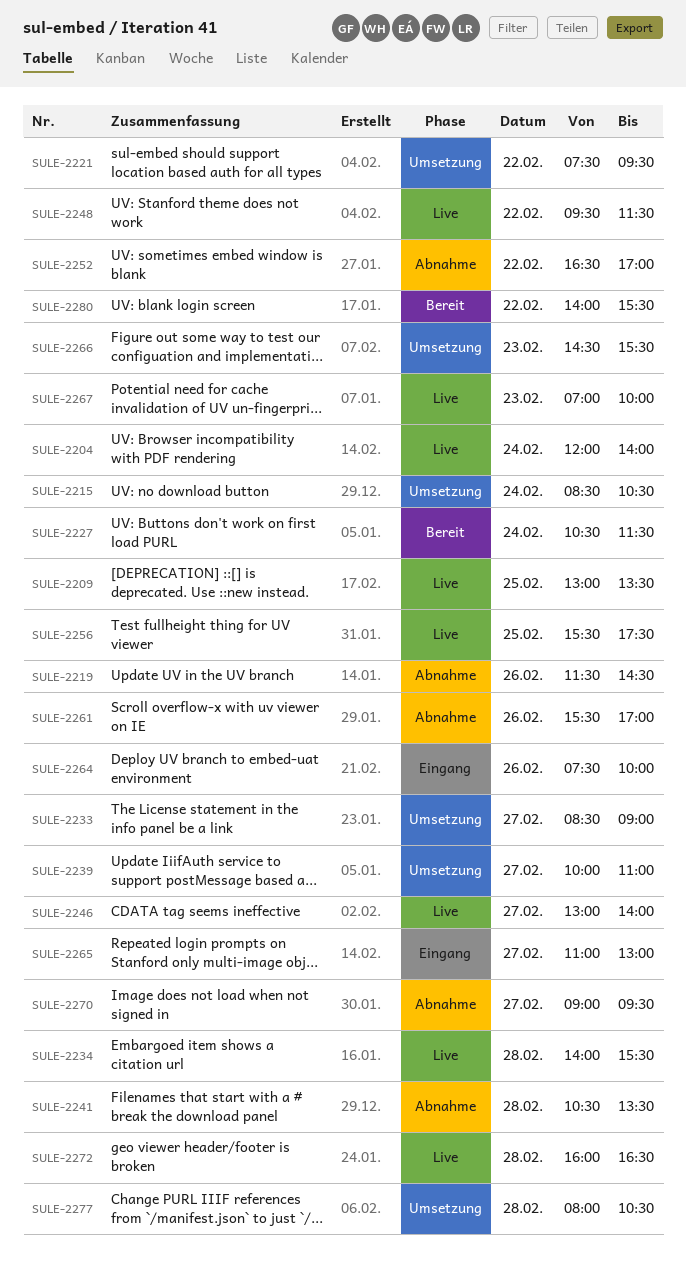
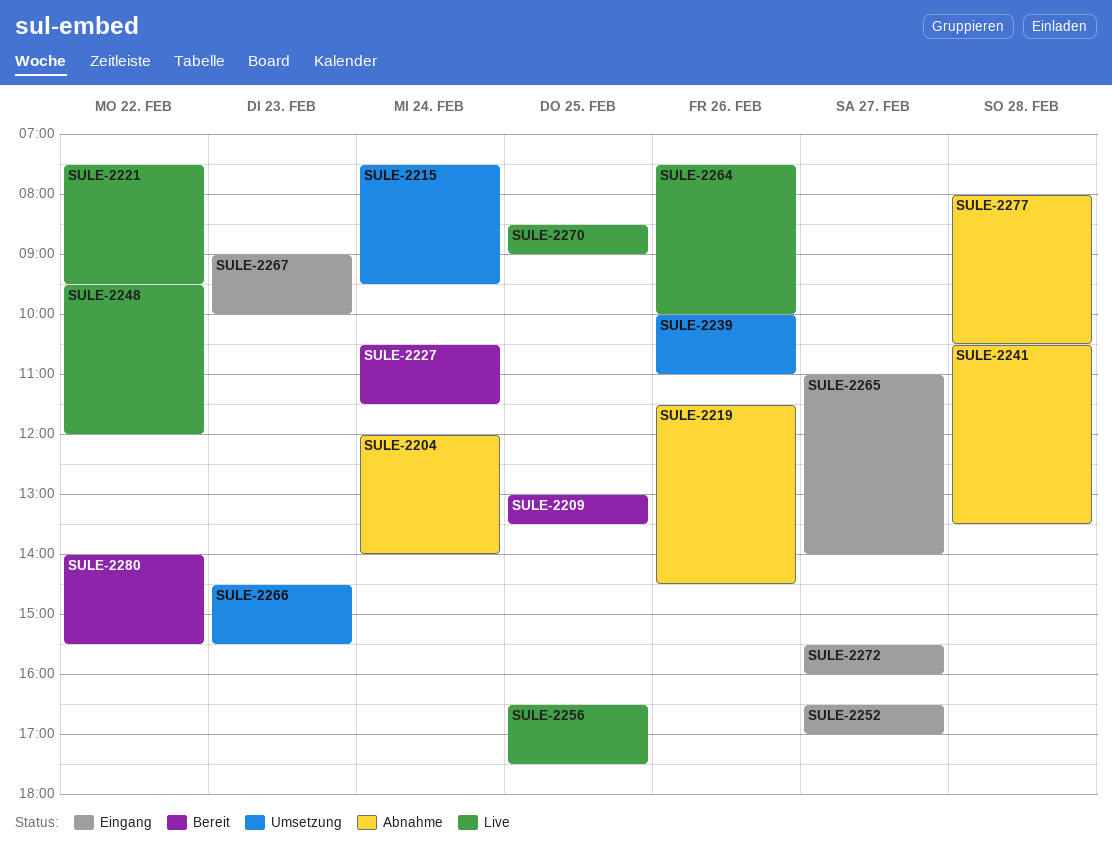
SULE-2204, status: Live -> Abnahme
SULE-2209, status: Live -> Bereit
SULE-2215, begins: 08:30 -> 07:30
SULE-2215, ends: 10:30 -> 09:30
SULE-2221, status: Umsetzung -> Live
SULE-2233: present -> none
SULE-2234: present -> none
SULE-2239, day: Feb 27 -> Feb 26
SULE-2246: present -> none
SULE-2248, ends: 11:30 -> 12:00
SULE-2252, status: Abnahme -> Eingang
SULE-2252, day: Feb 22 -> Feb 27
SULE-2256, begins: 15:30 -> 16:30
SULE-2261: present -> none
SULE-2264, status: Eingang -> Live
SULE-2265, ends: 13:00 -> 14:00
SULE-2267, status: Live -> Eingang
SULE-2267, begins: 07:00 -> 09:00
SULE-2270, status: Abnahme -> Live
SULE-2270, day: Feb 27 -> Feb 25
SULE-2270, begins: 09:00 -> 08:30
SULE-2270, ends: 09:30 -> 09:00
SULE-2272, status: Live -> Eingang
SULE-2272, day: Feb 28 -> Feb 27
SULE-2272, begins: 16:00 -> 15:30
SULE-2272, ends: 16:30 -> 16:00
SULE-2277, status: Umsetzung -> Abnahme

